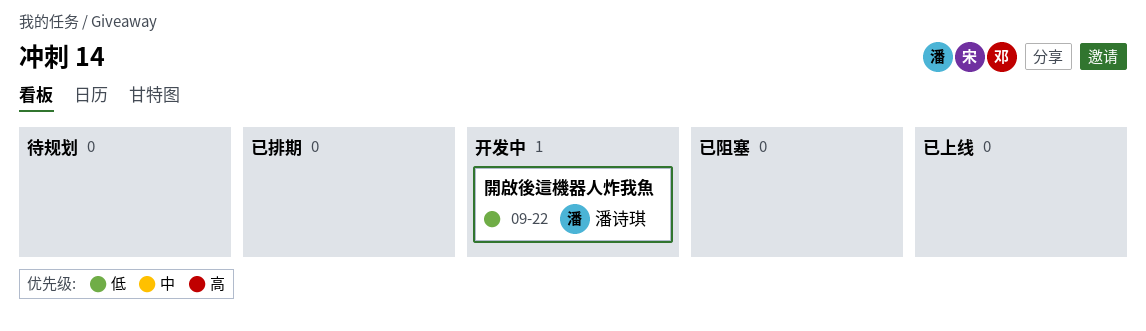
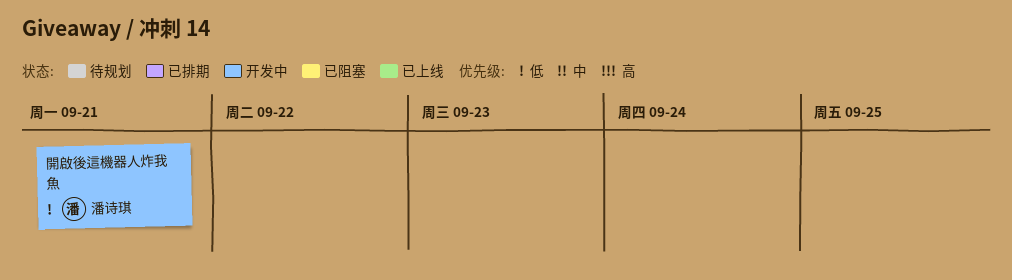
開啟後這機器人炸我魚, due: Sep 22 -> Sep 21

